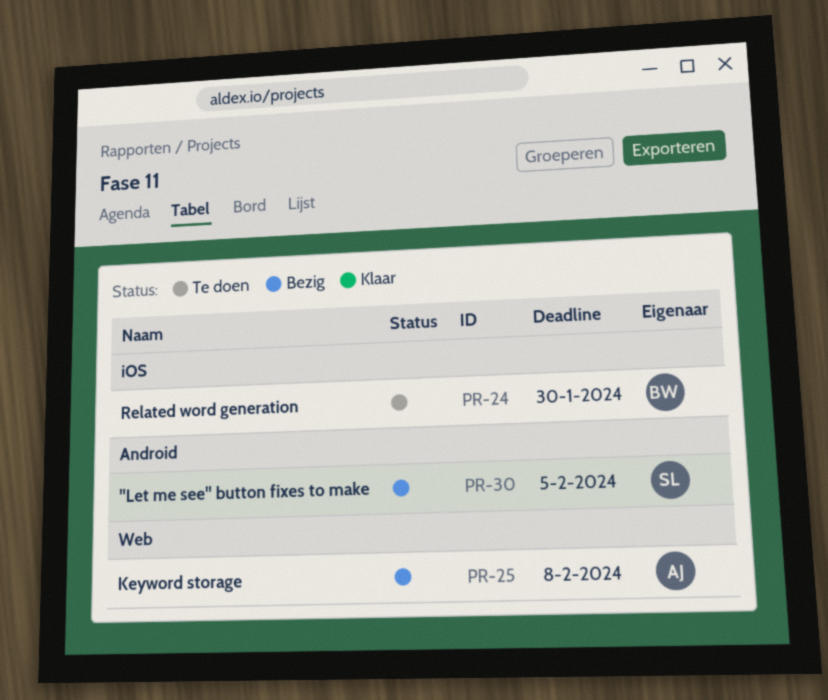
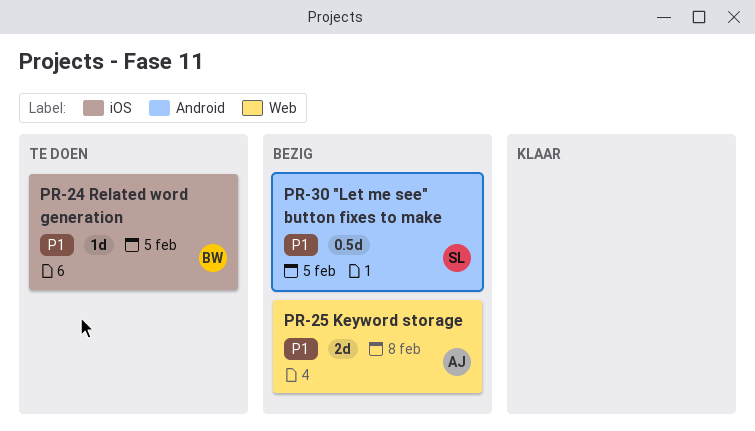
PR-24, due: Jan 30 -> Feb 5

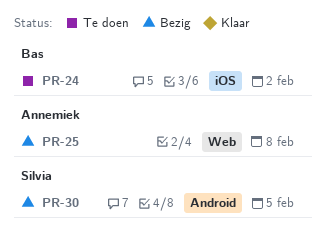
PR-24, due: Feb 5 -> Feb 2

